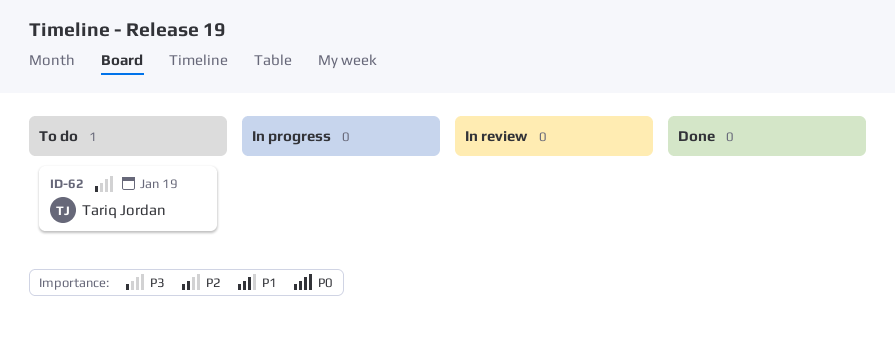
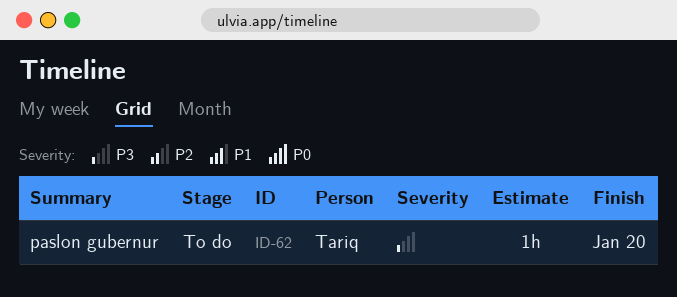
ID-62, due: Jan 19 -> Jan 20

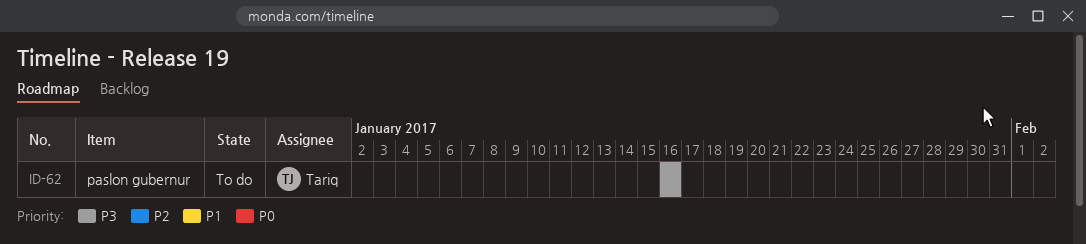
ID-62, due: Jan 20 -> Jan 16

